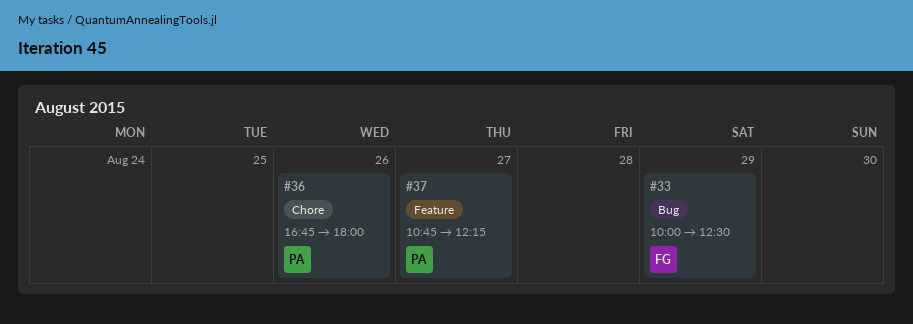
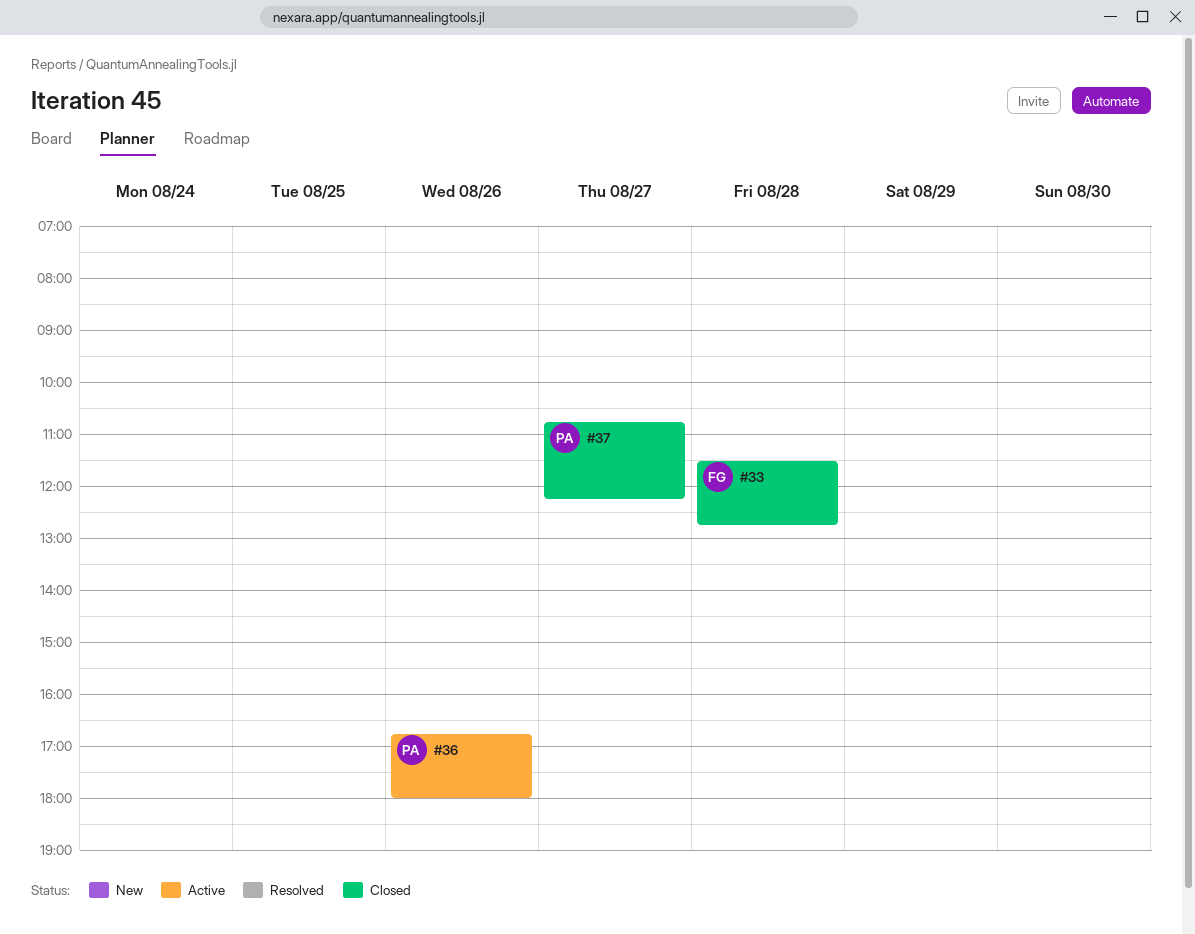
#33, day: Aug 29 -> Aug 28
#33, begins: 10:00 -> 11:30
#33, ends: 12:30 -> 12:45

